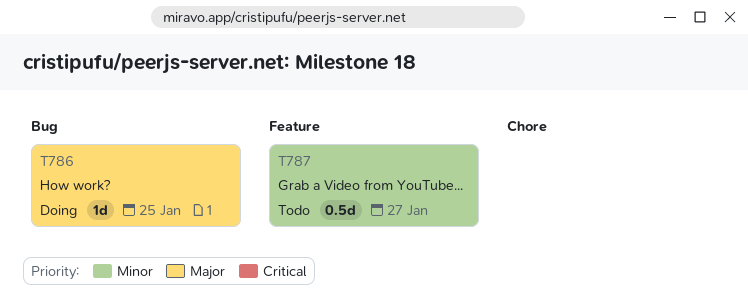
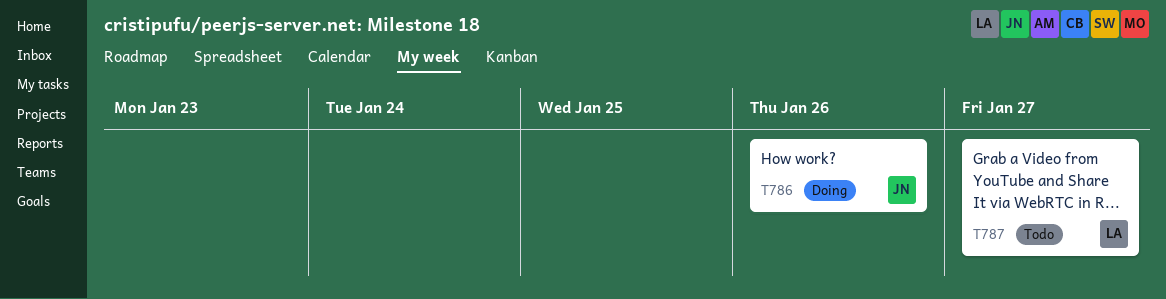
T786, due: Jan 25 -> Jan 26

